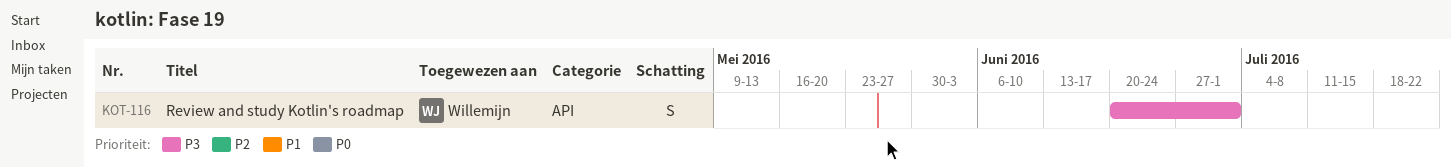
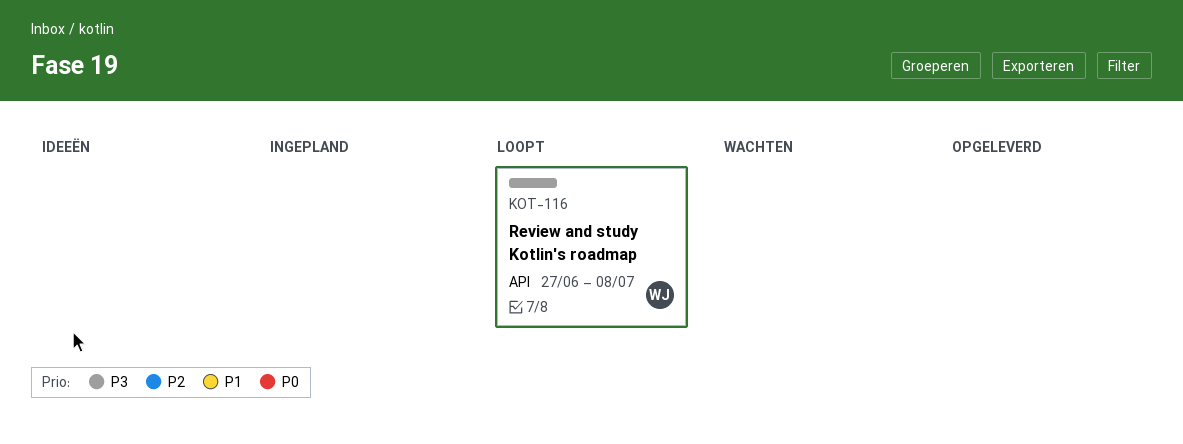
KOT-116, start: Jun 20 -> Jun 27
KOT-116, due: Jul 1 -> Jul 8

